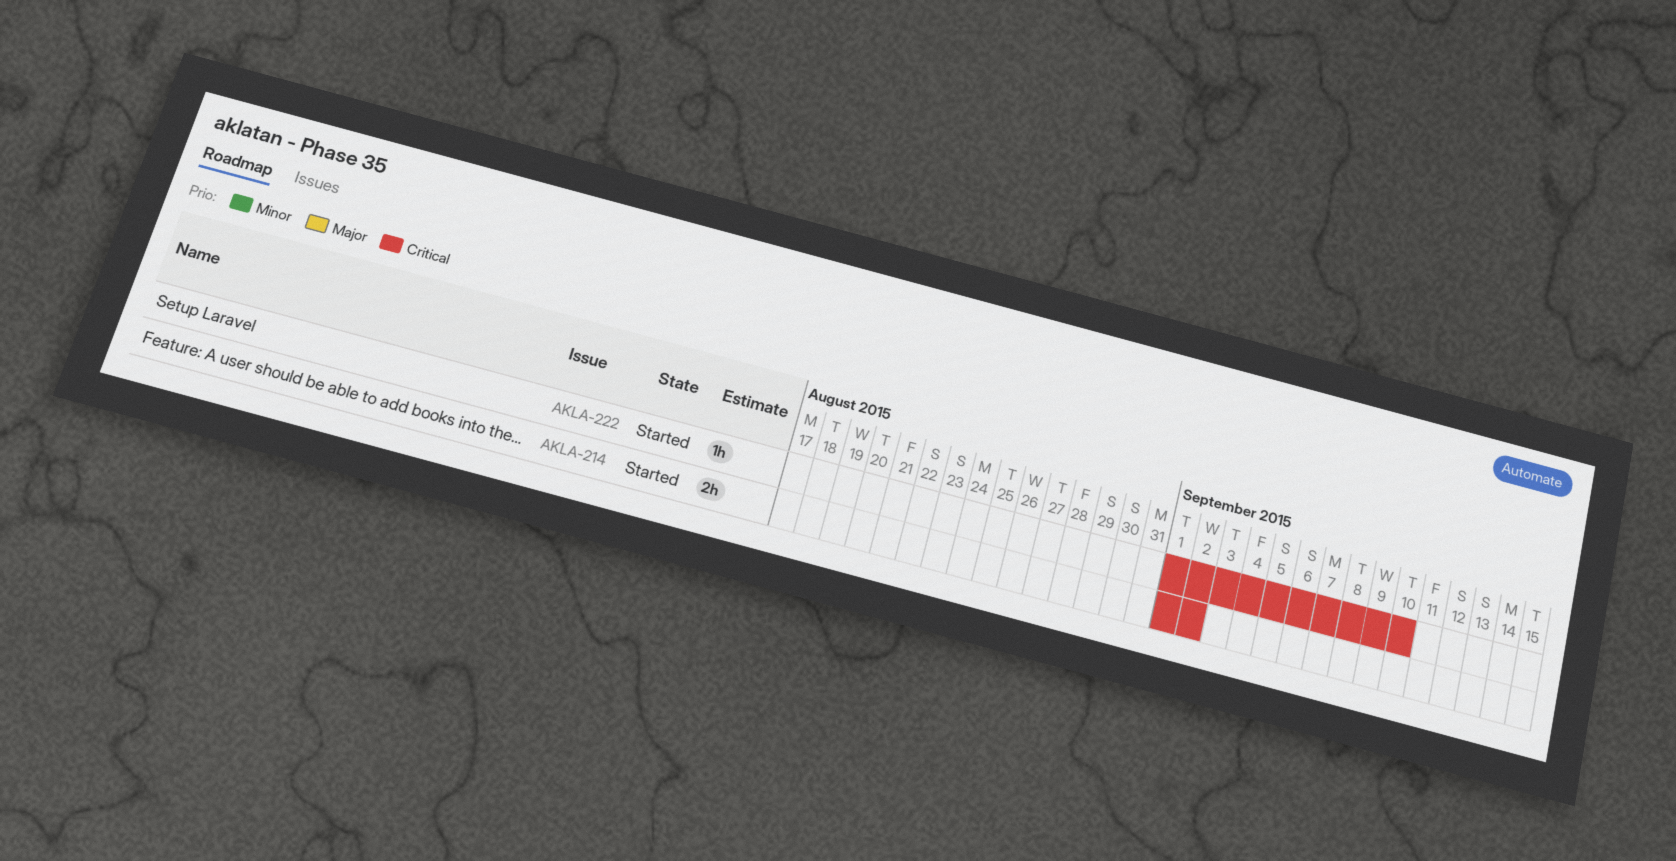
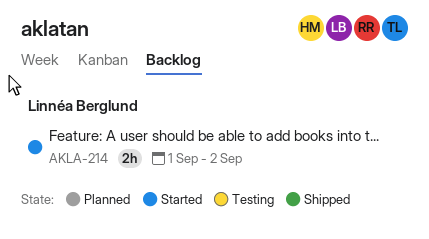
AKLA-222: present -> none

